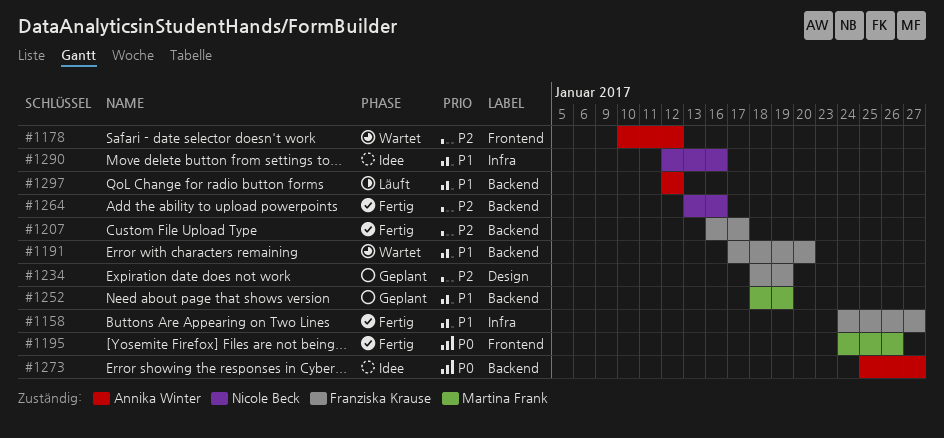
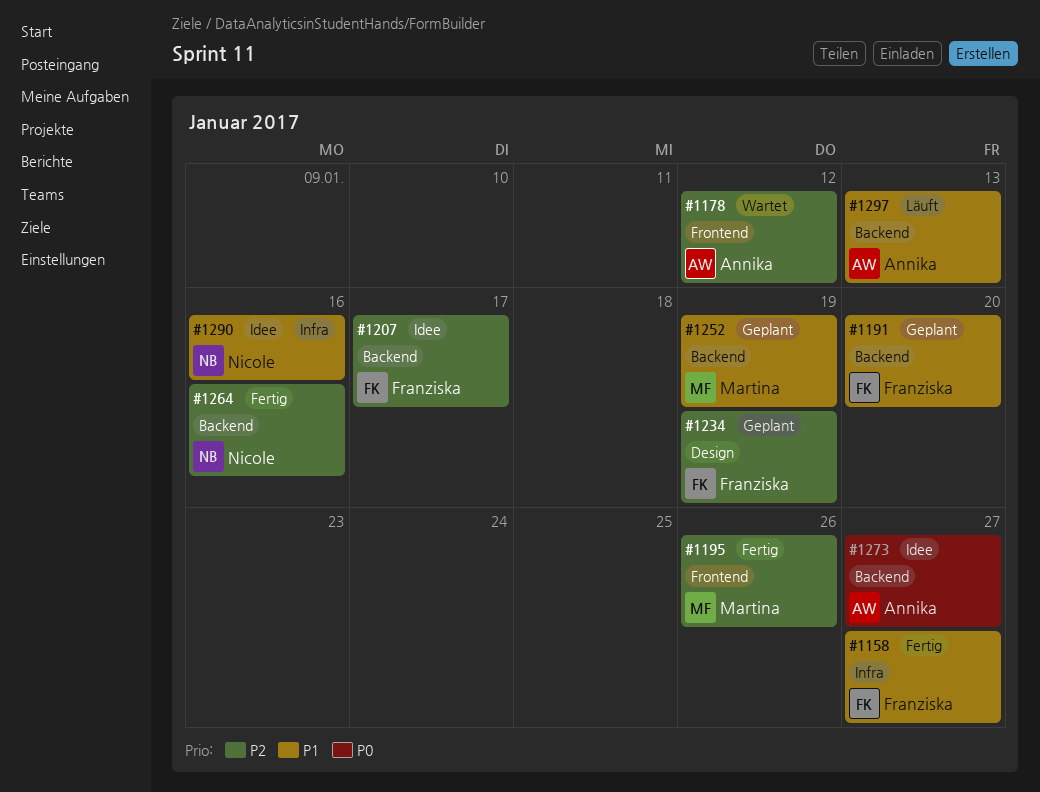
#1191, status: Wartet -> Geplant
#1195, priority: P0 -> P2
#1207, status: Fertig -> Idee
#1297, due: Jan 12 -> Jan 13

